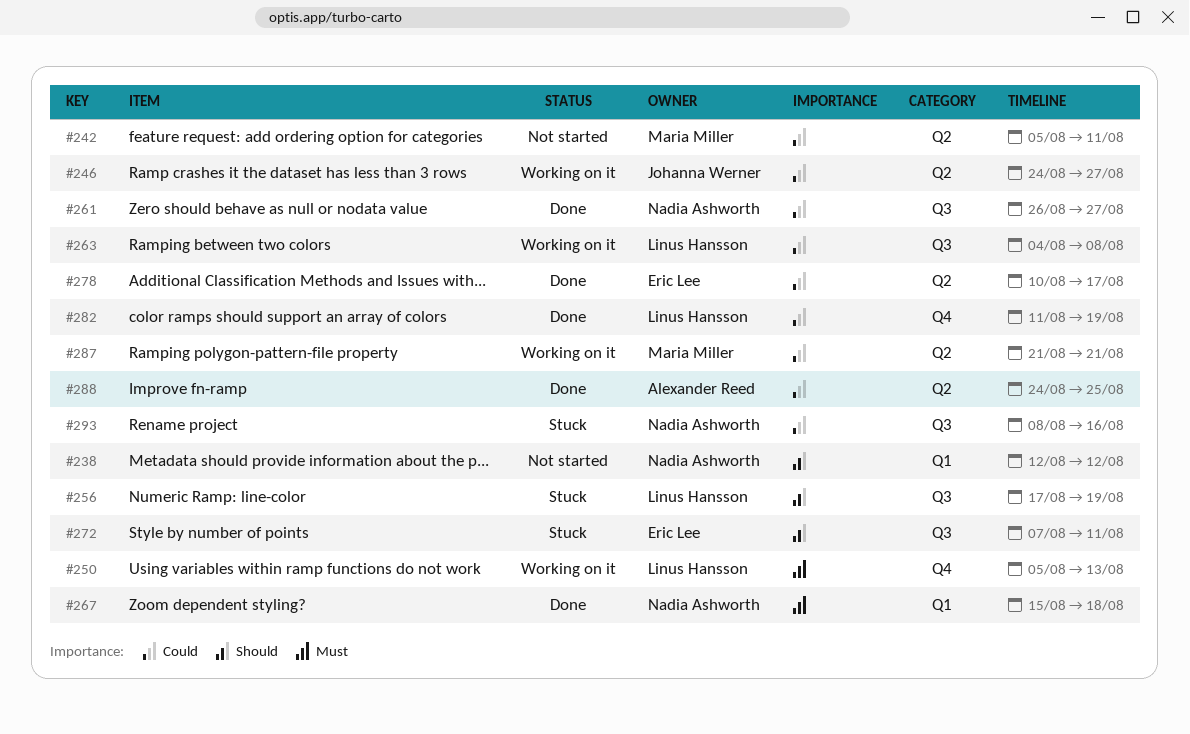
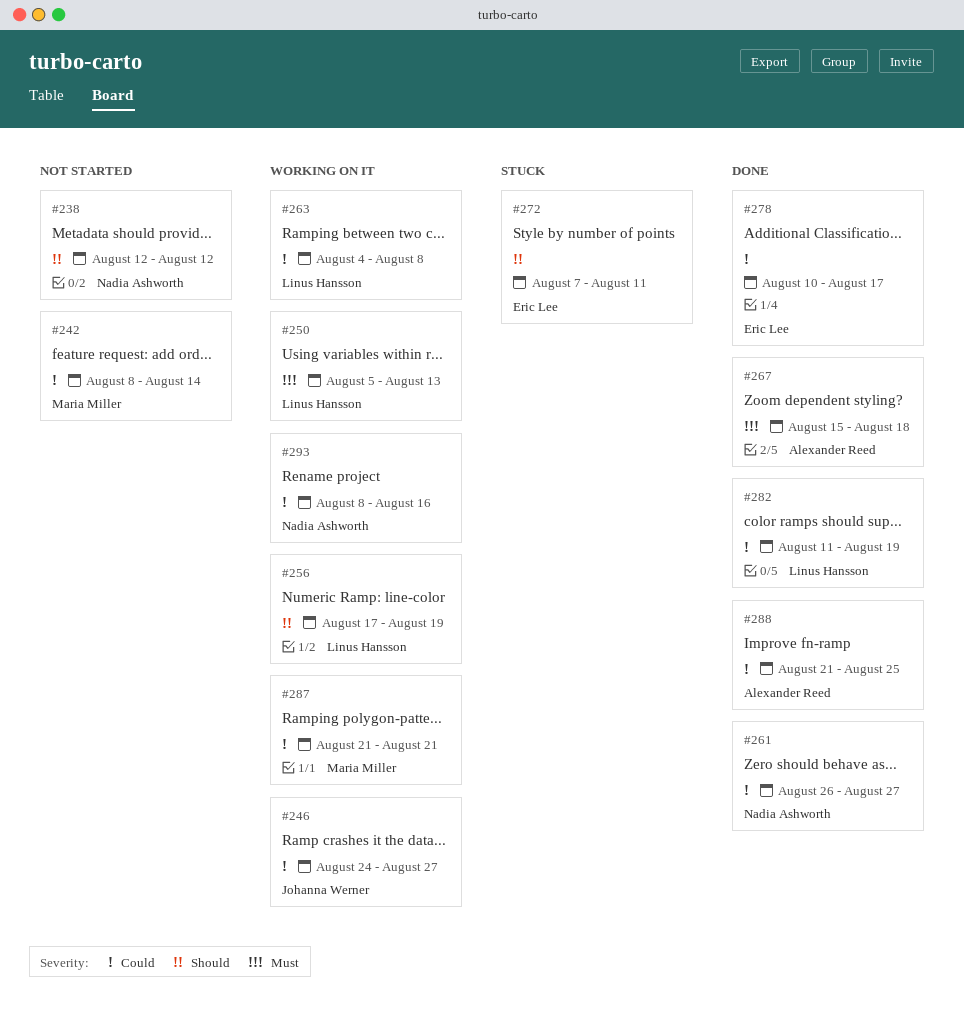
#242, start: Aug 5 -> Aug 8
#242, due: Aug 11 -> Aug 14
#256, status: Stuck -> Working on it
#267, owner: Nadia Ashworth -> Alexander Reed
#288, start: Aug 24 -> Aug 21
#293, status: Stuck -> Working on it

